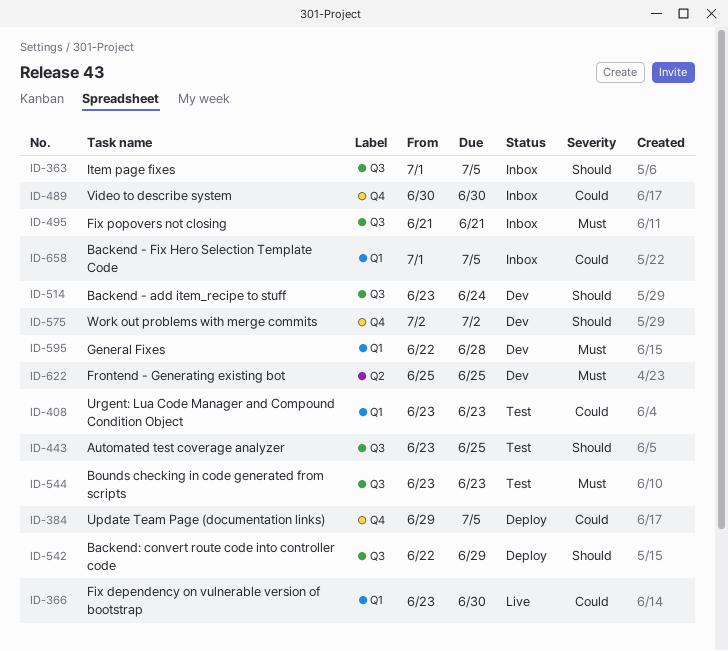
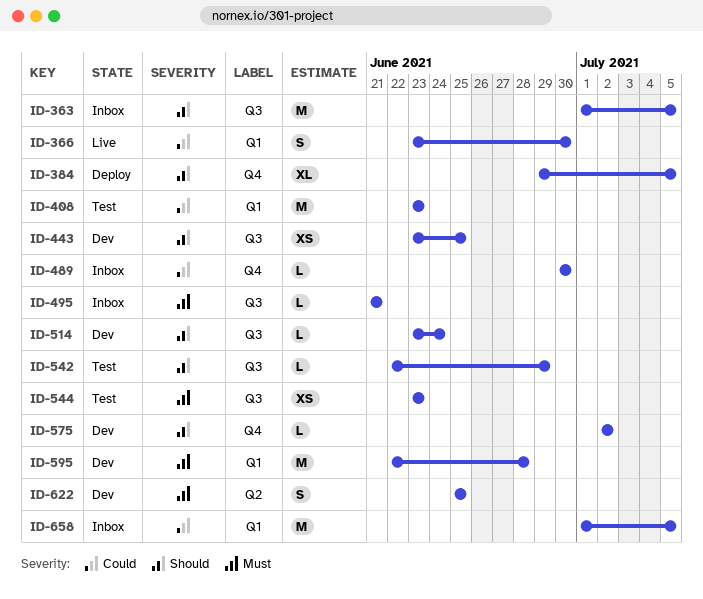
ID-384, priority: Could -> Should
ID-443, status: Test -> Dev
ID-542, status: Deploy -> Test

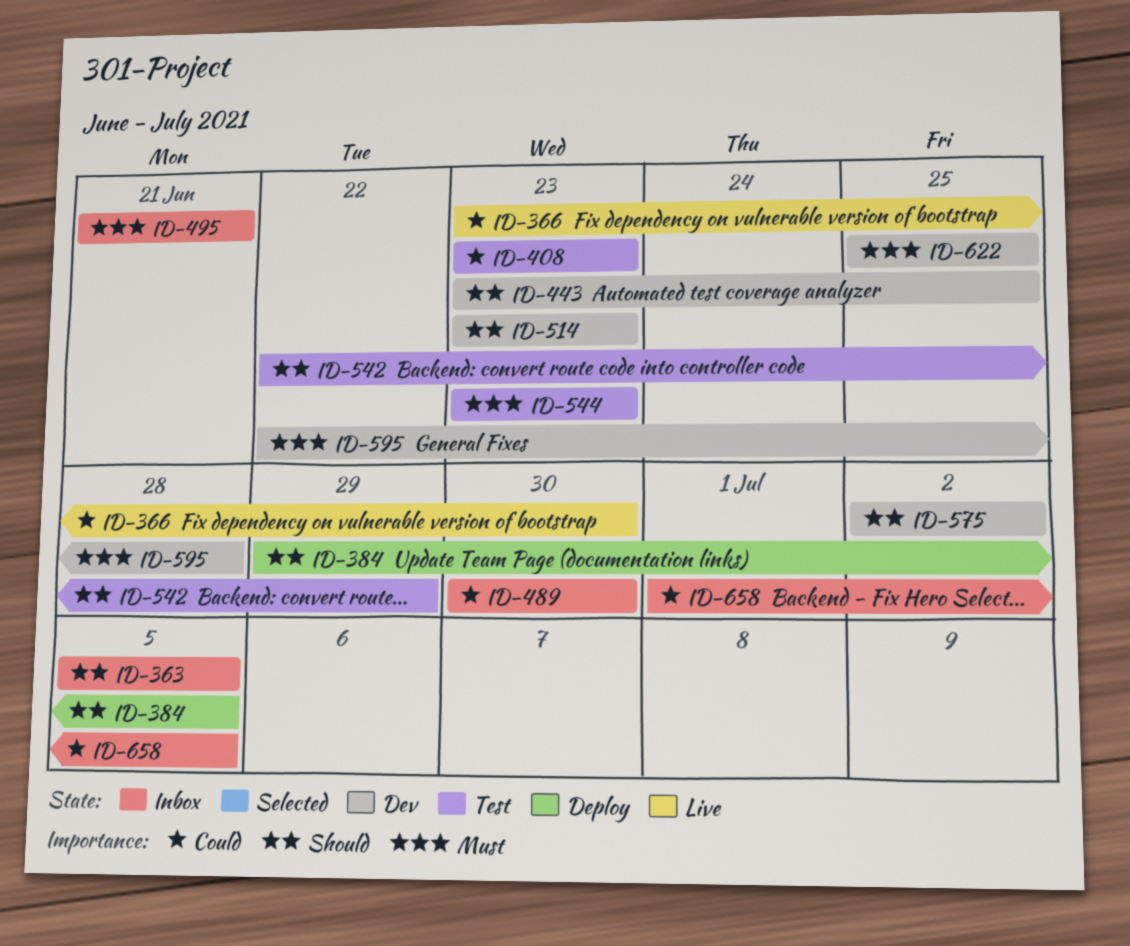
ID-363, start: Jul 1 -> Jul 5
ID-514, due: Jun 24 -> Jun 23

